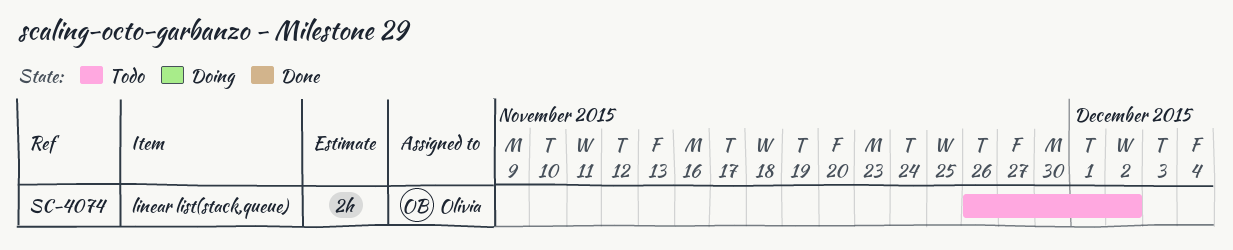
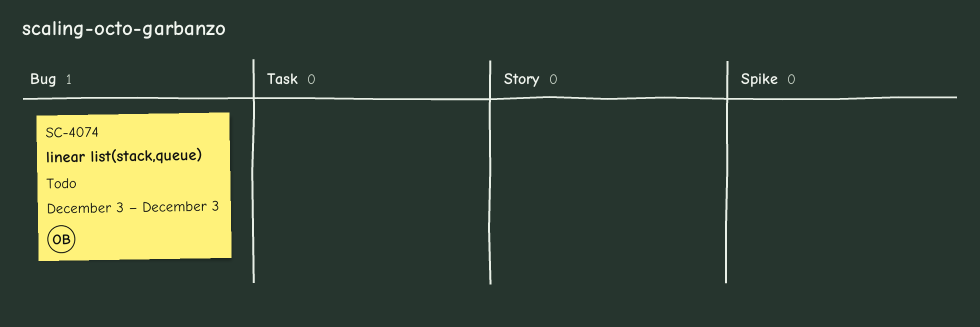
SC-4074, start: Nov 26 -> Dec 3
SC-4074, due: Dec 2 -> Dec 3

